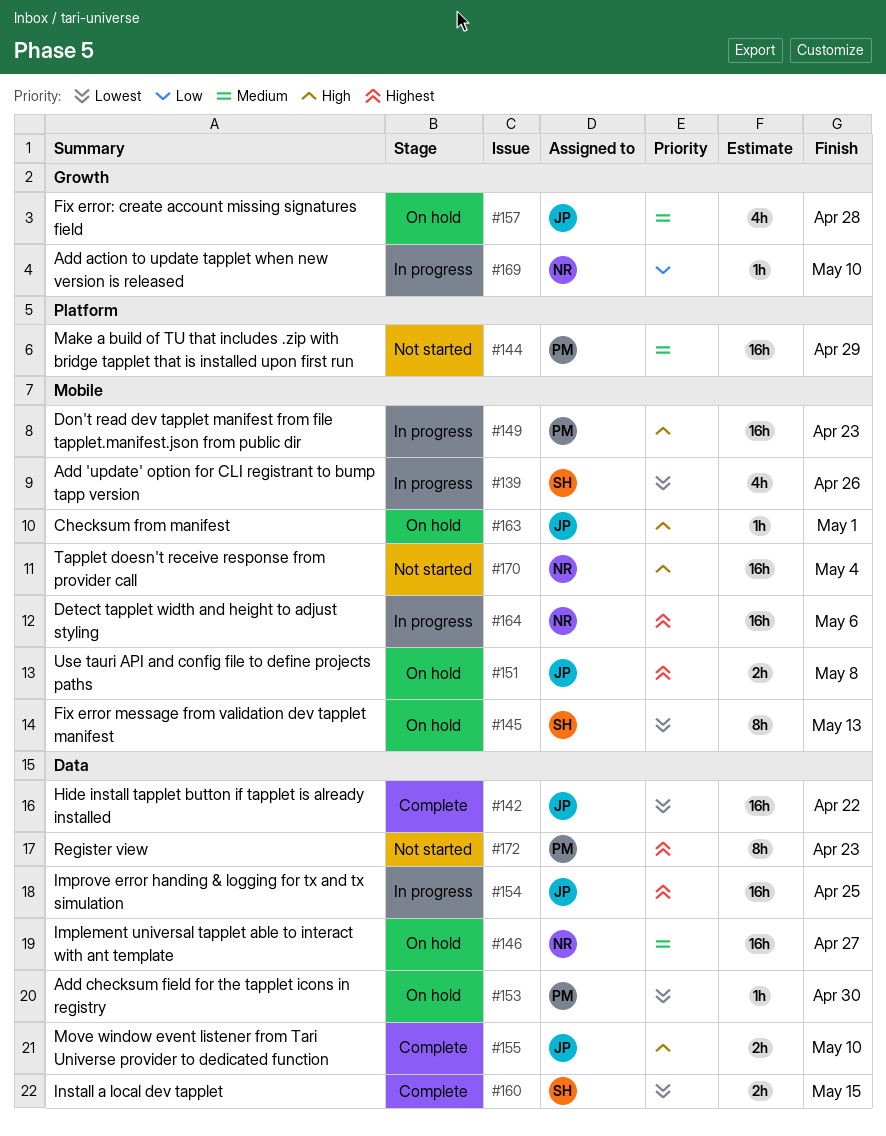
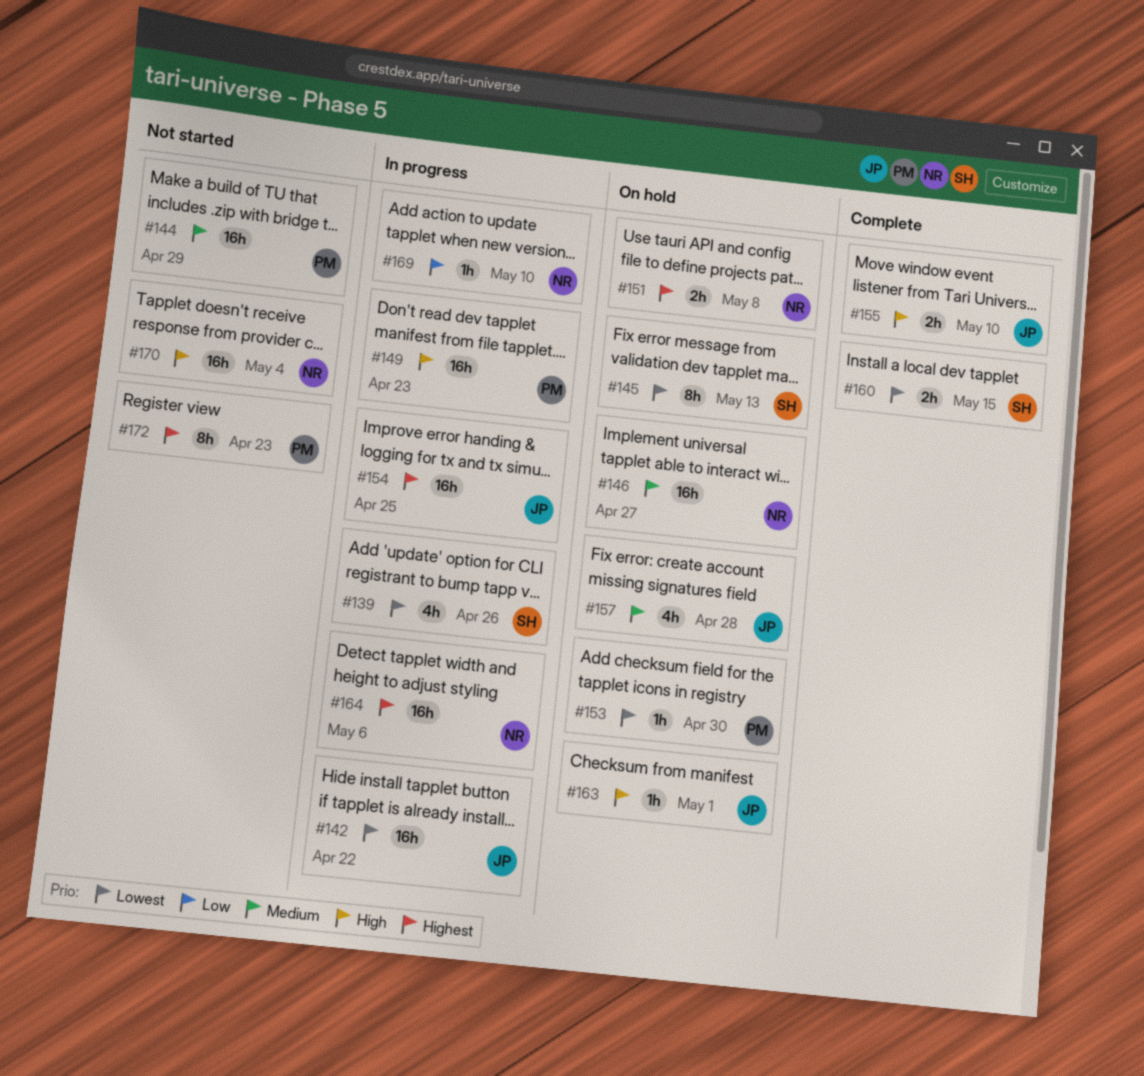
#142, status: Complete -> In progress
#151, owner: JP -> NR

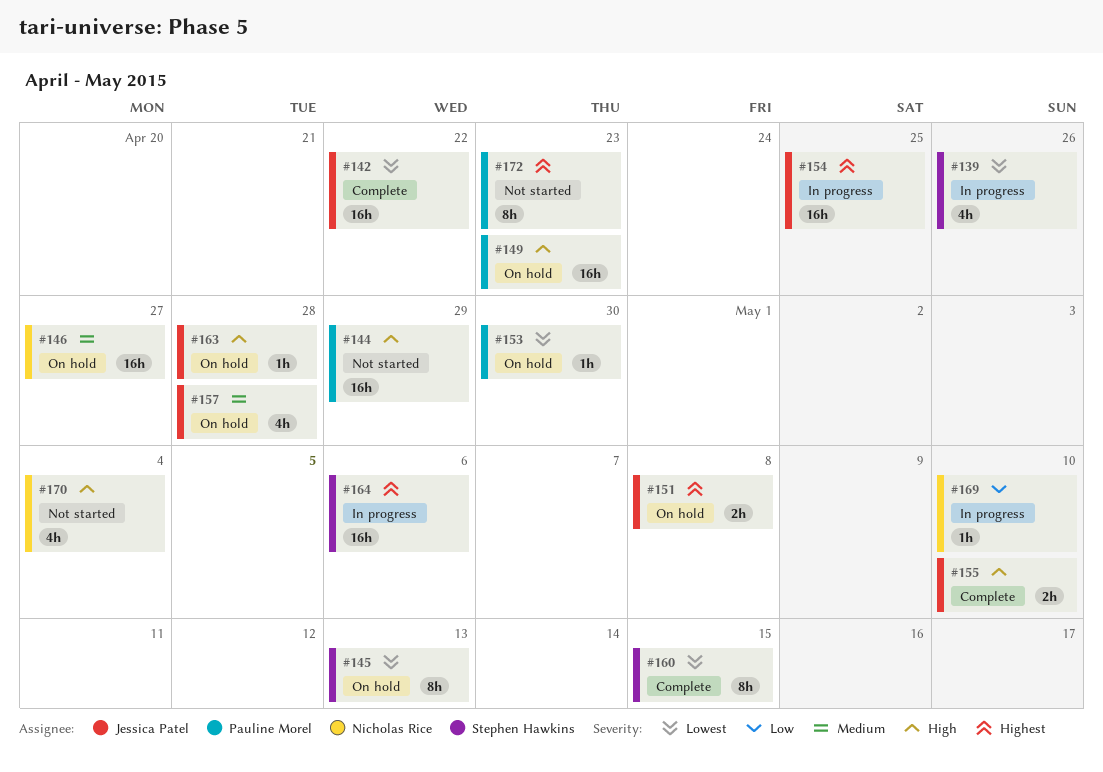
#142, status: In progress -> Complete
#144, priority: Medium -> High
#149, status: In progress -> On hold
#151, owner: Nicholas Rice -> Jessica Patel
#160, estimate: 2h -> 8h
#163, due: May 1 -> Apr 28
#164, owner: Nicholas Rice -> Stephen Hawkins
#170, estimate: 16h -> 4h

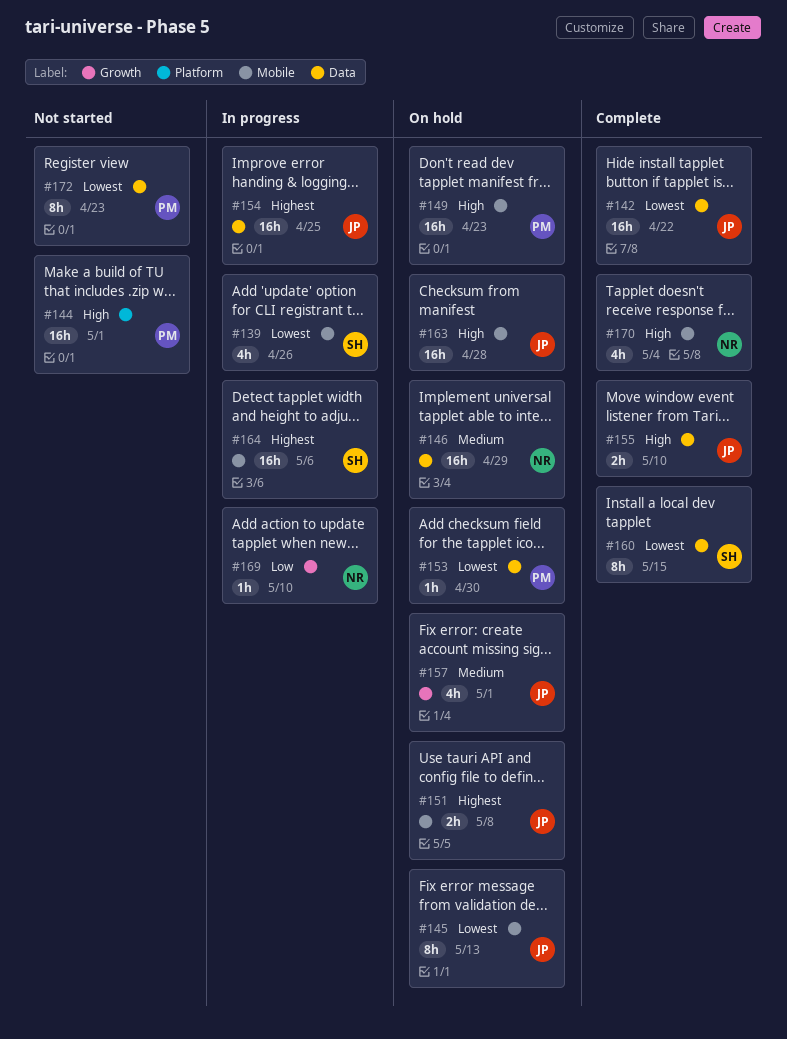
#144, due: Apr 29 -> May 1
#145, owner: Stephen Hawkins -> Jessica Patel
#146, due: Apr 27 -> Apr 29
#157, due: Apr 28 -> May 1
#163, estimate: 1h -> 16h
#170, status: Not started -> Complete
#172, priority: Highest -> Lowest

